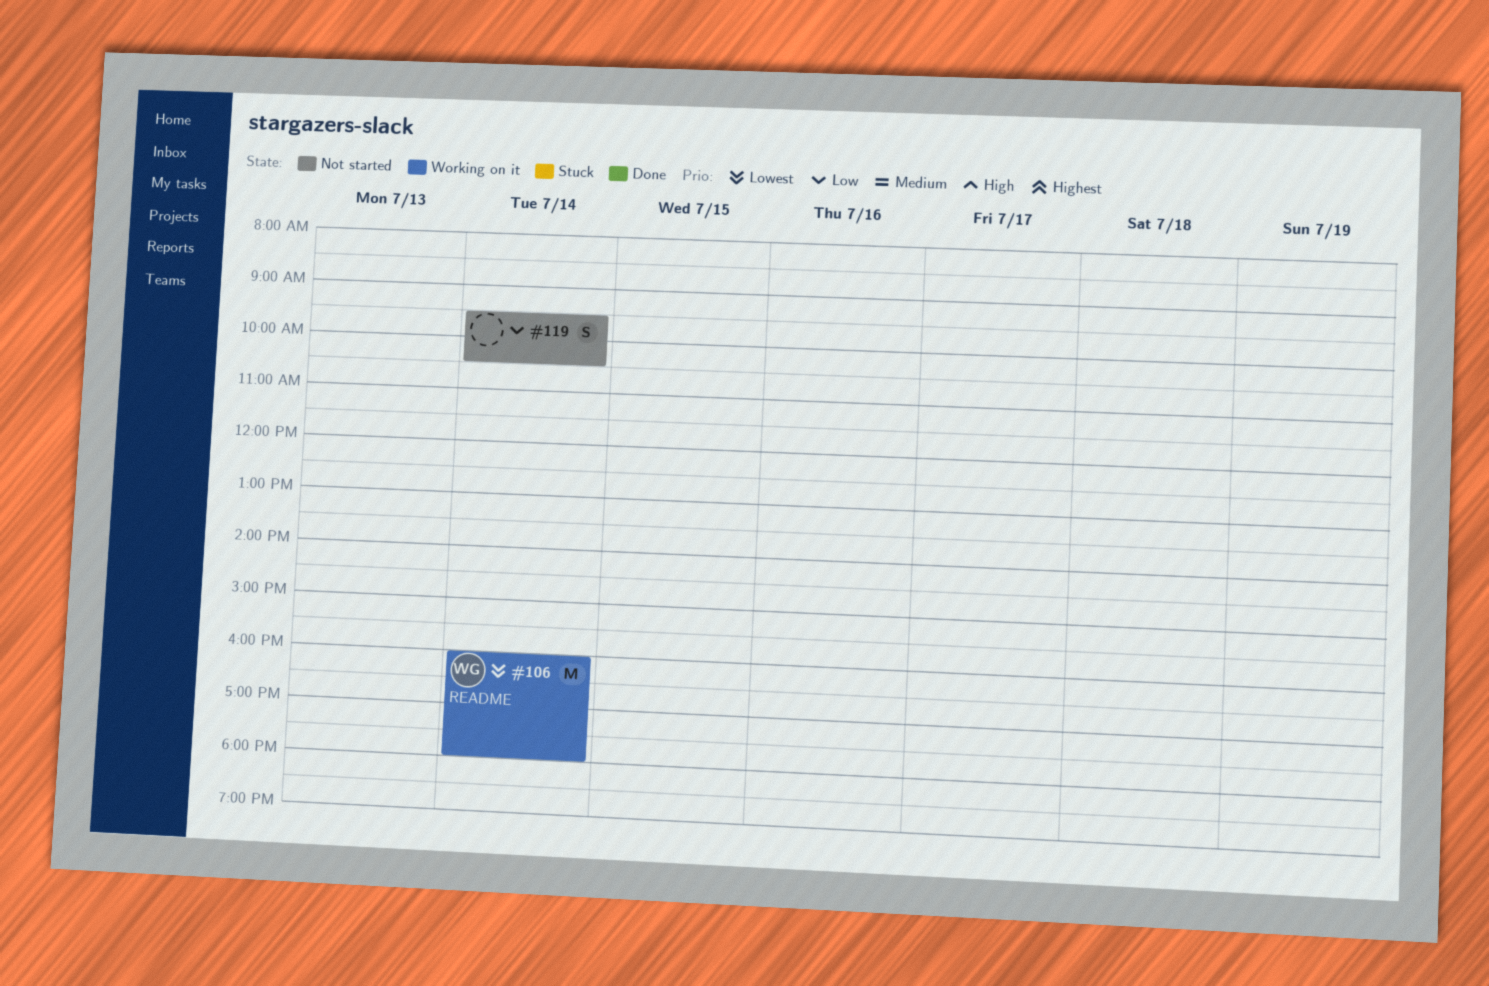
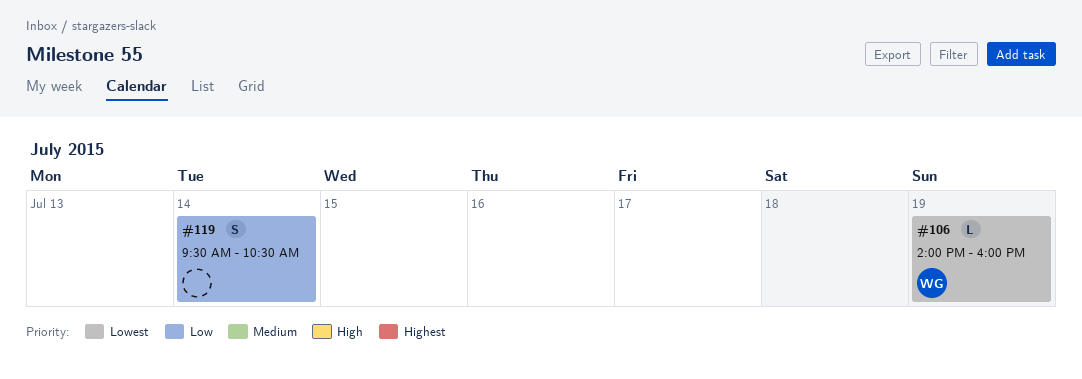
#106, estimate: M -> L
#106, day: Jul 14 -> Jul 19
#106, begins: 16:00 -> 14:00
#106, ends: 18:00 -> 16:00

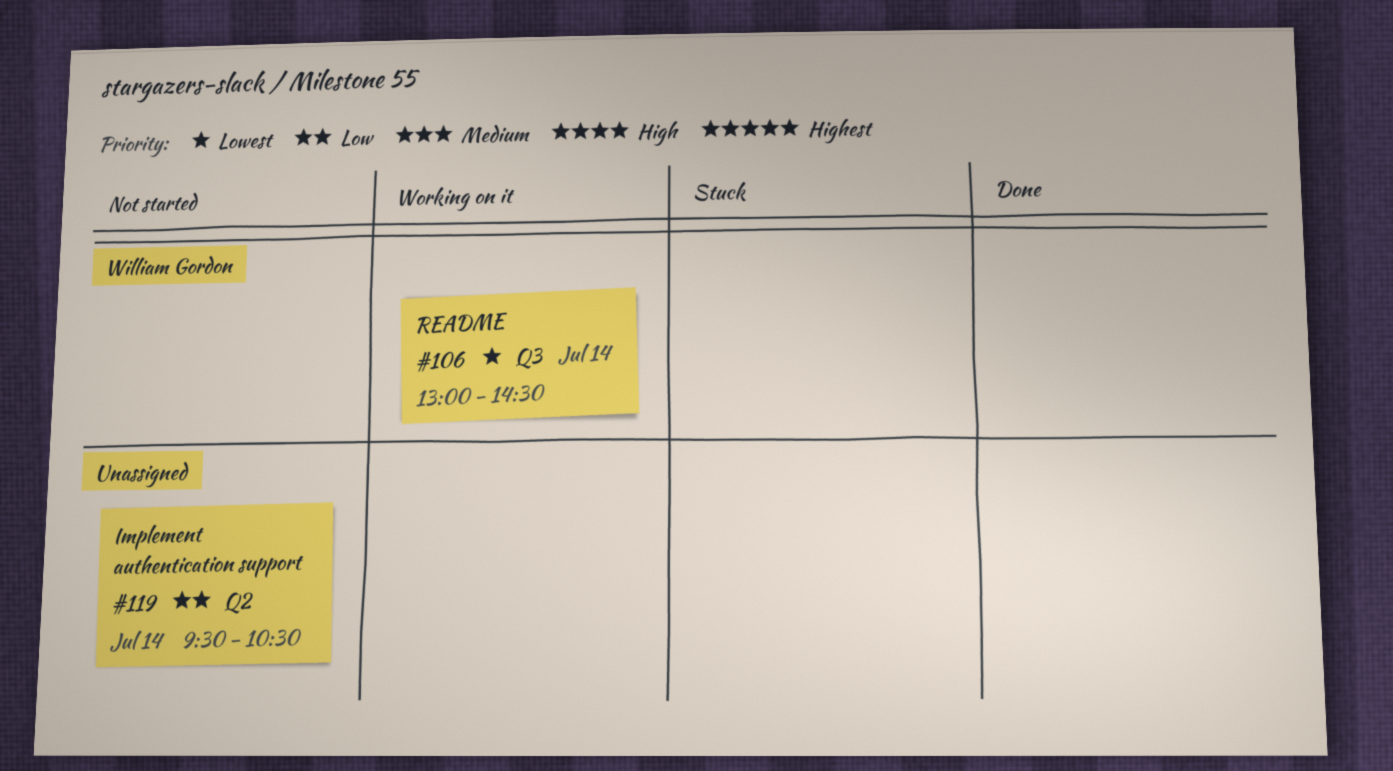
#106, day: Jul 19 -> Jul 14
#106, begins: 14:00 -> 13:00
#106, ends: 16:00 -> 14:30

